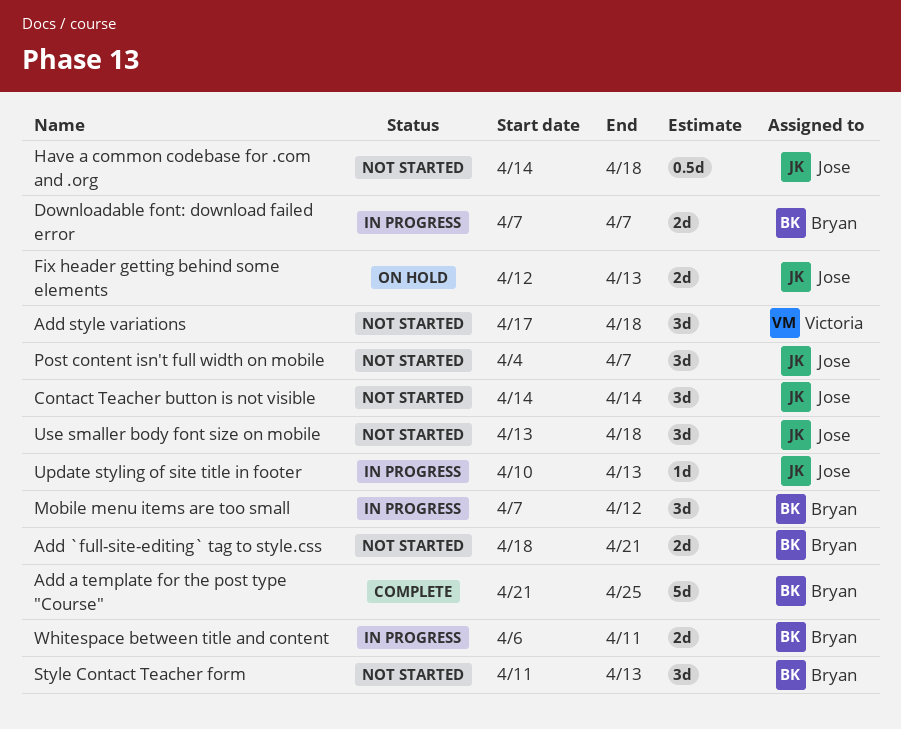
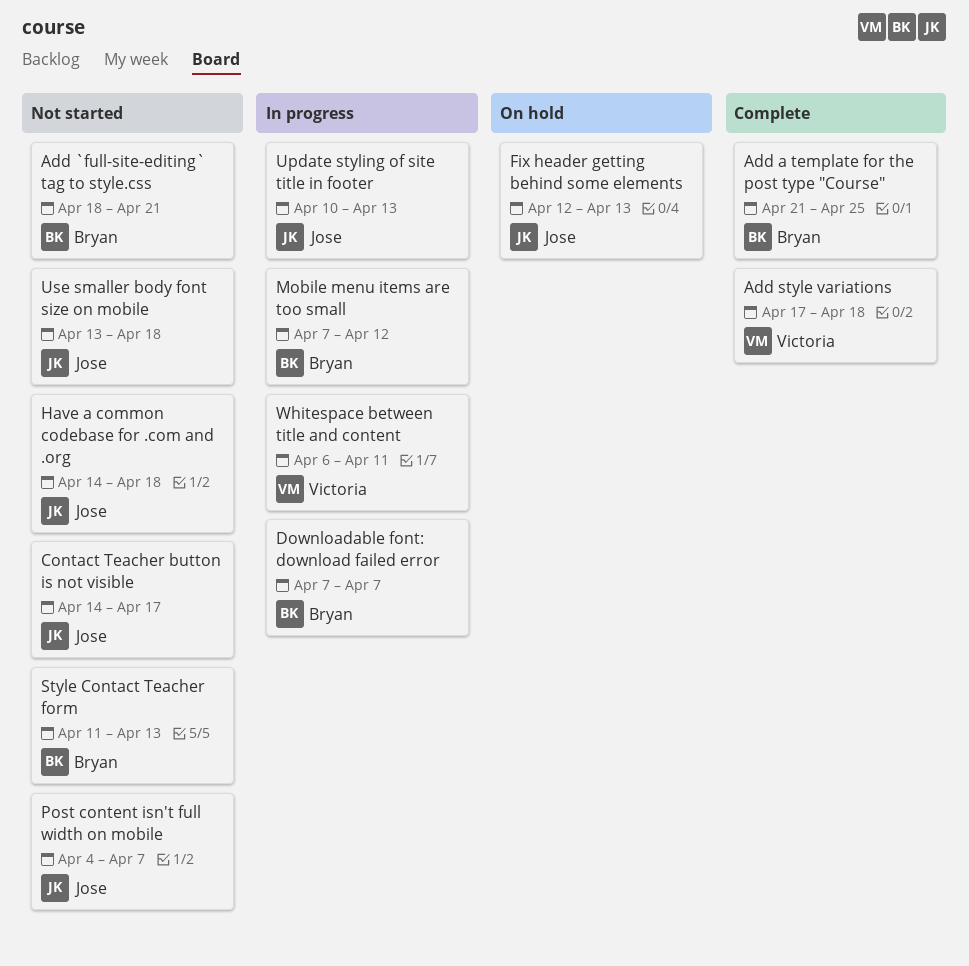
Add style variations, status: Not started -> Complete
Contact Teacher button is not visible, due: Apr 14 -> Apr 17
Whitespace between title and content, owner: Bryan -> Victoria

